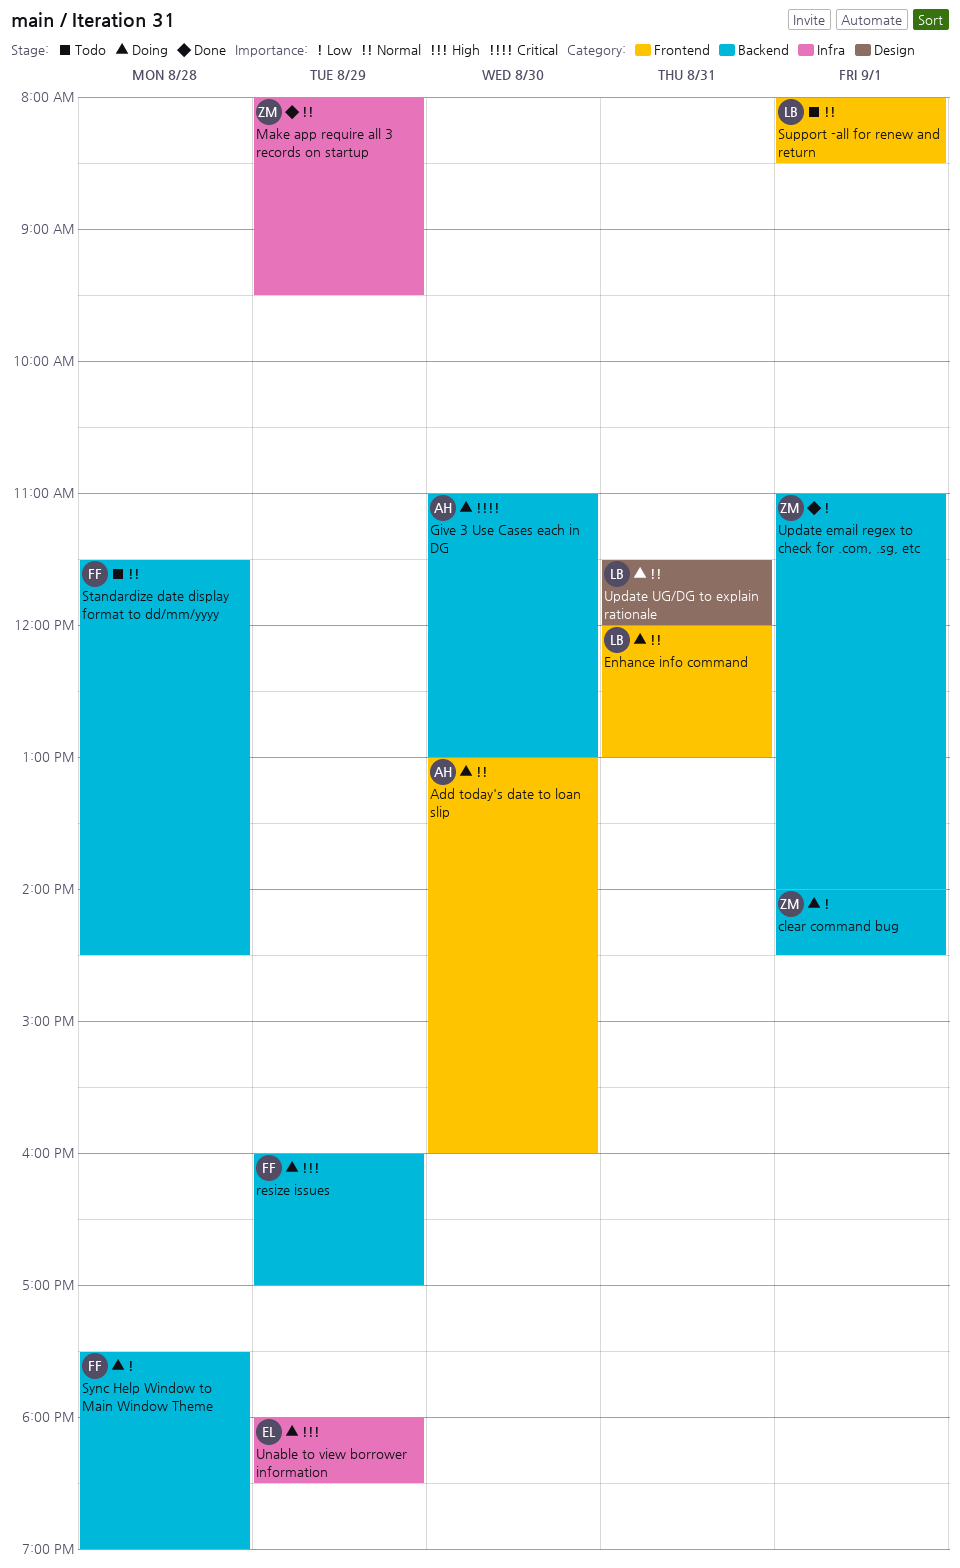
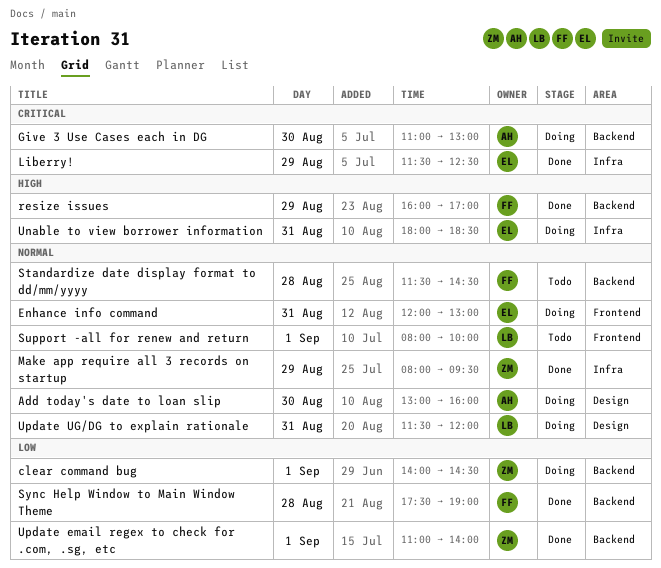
Add today's date to loan slip, label: Frontend -> Design
Enhance info command, owner: LB -> EL
Liberry!: none -> present
resize issues, status: Doing -> Done
Support -all for renew and return, ends: 08:30 -> 10:00
Sync Help Window to Main Window Theme, status: Doing -> Done
Unable to view borrower information, day: Aug 29 -> Aug 31

